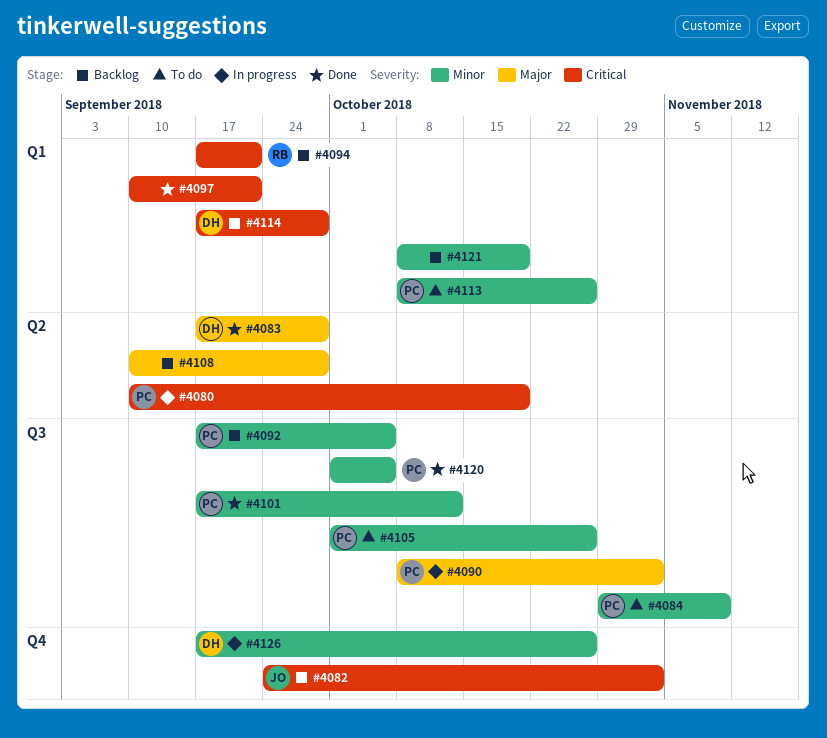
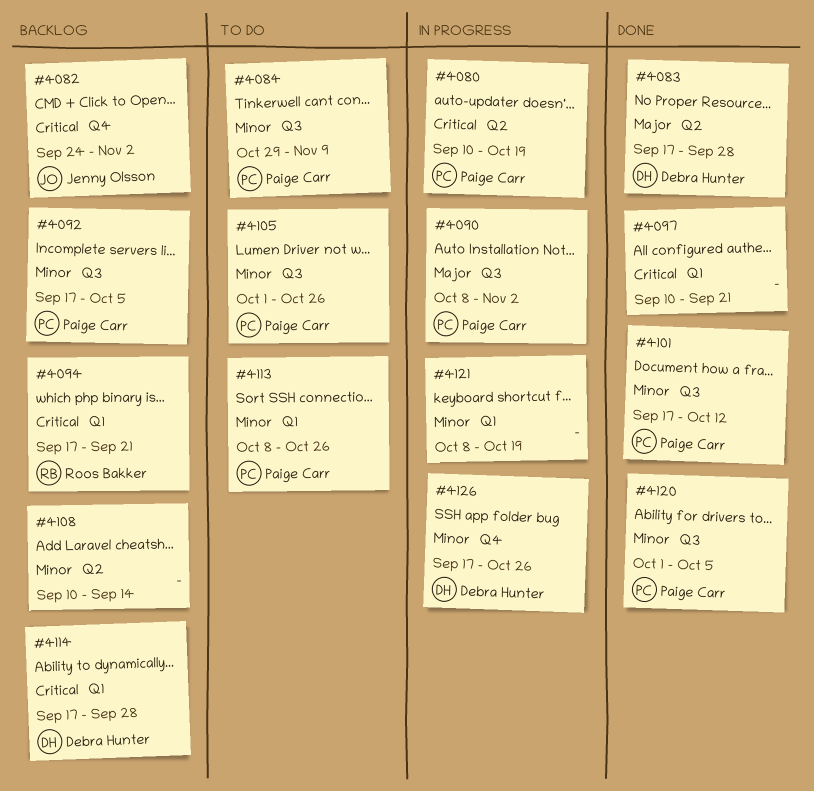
#4108, priority: Major -> Minor
#4108, due: Sep 28 -> Sep 14
#4121, status: Backlog -> In progress

